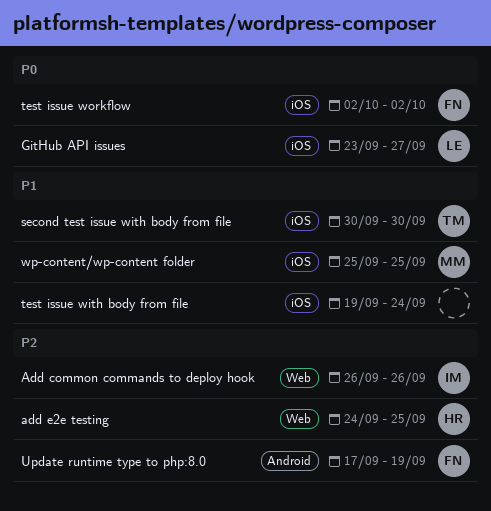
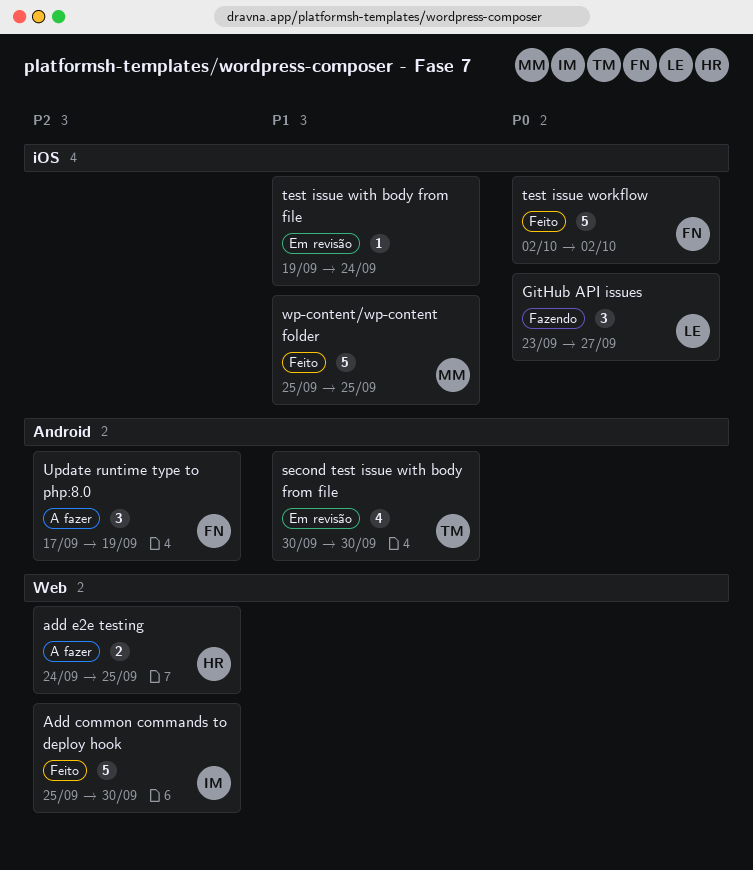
Add common commands to deploy hook, start: Sep 26 -> Sep 25
Add common commands to deploy hook, due: Sep 26 -> Sep 30
second test issue with body from file, label: iOS -> Android

